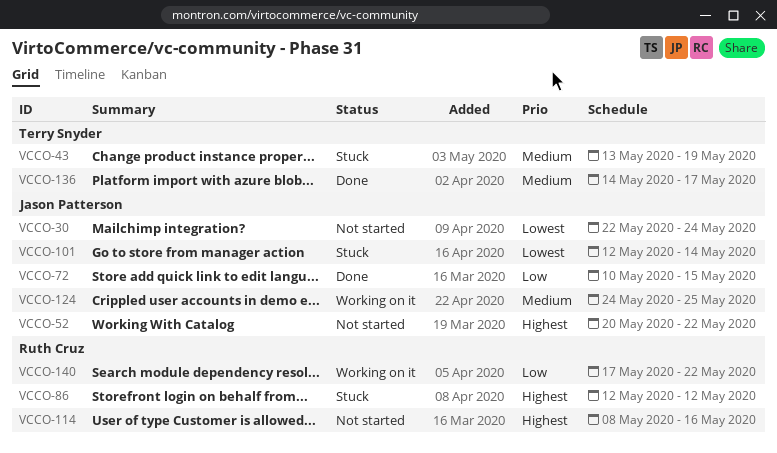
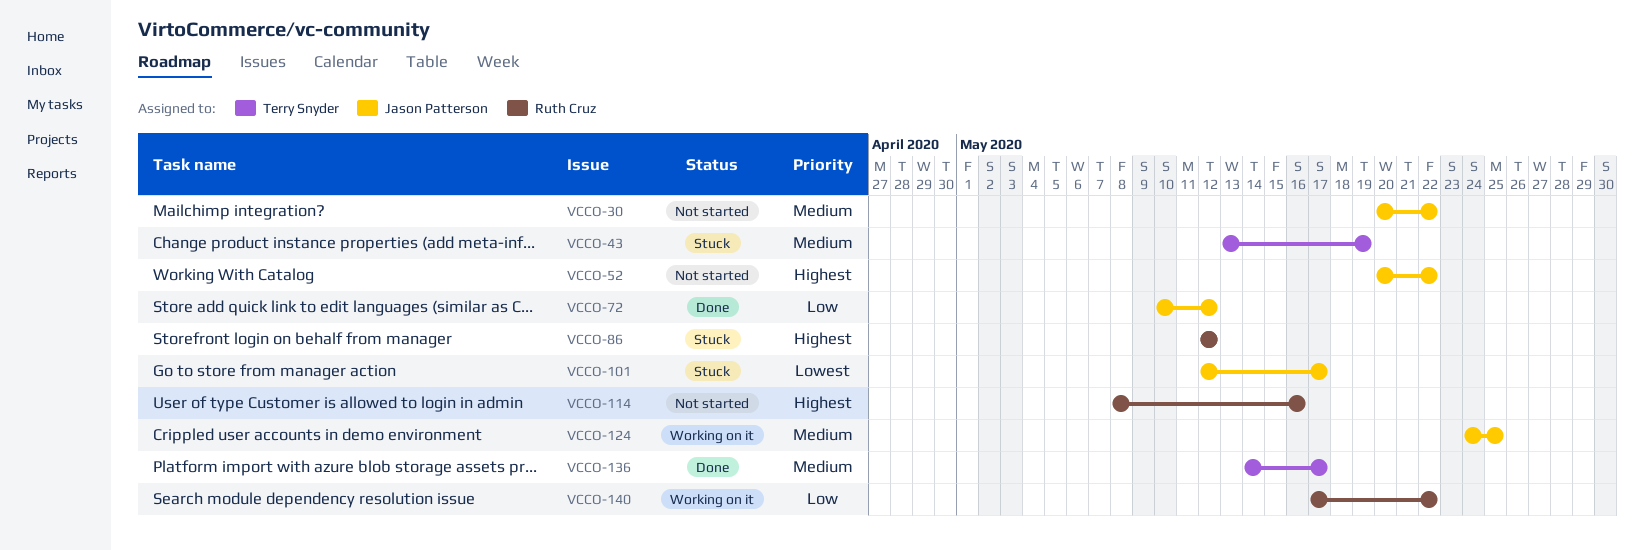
VCCO-30, priority: Lowest -> Medium
VCCO-30, start: May 22 -> May 20
VCCO-30, due: May 24 -> May 22
VCCO-72, due: May 15 -> May 12
VCCO-101, due: May 14 -> May 17

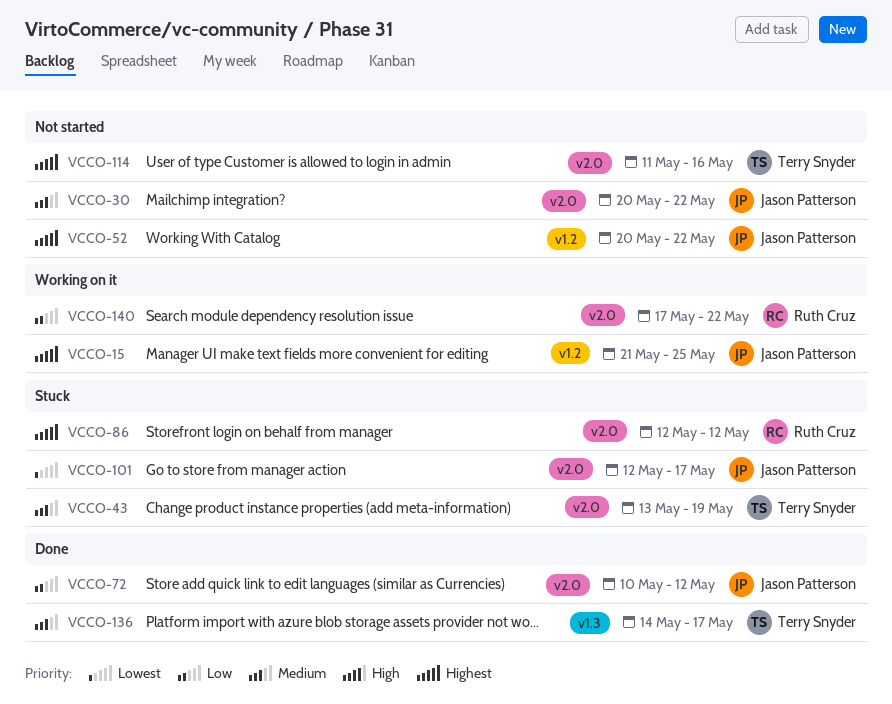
VCCO-15: none -> present
VCCO-114, owner: Ruth Cruz -> Terry Snyder
VCCO-114, start: May 8 -> May 11
VCCO-124: present -> none

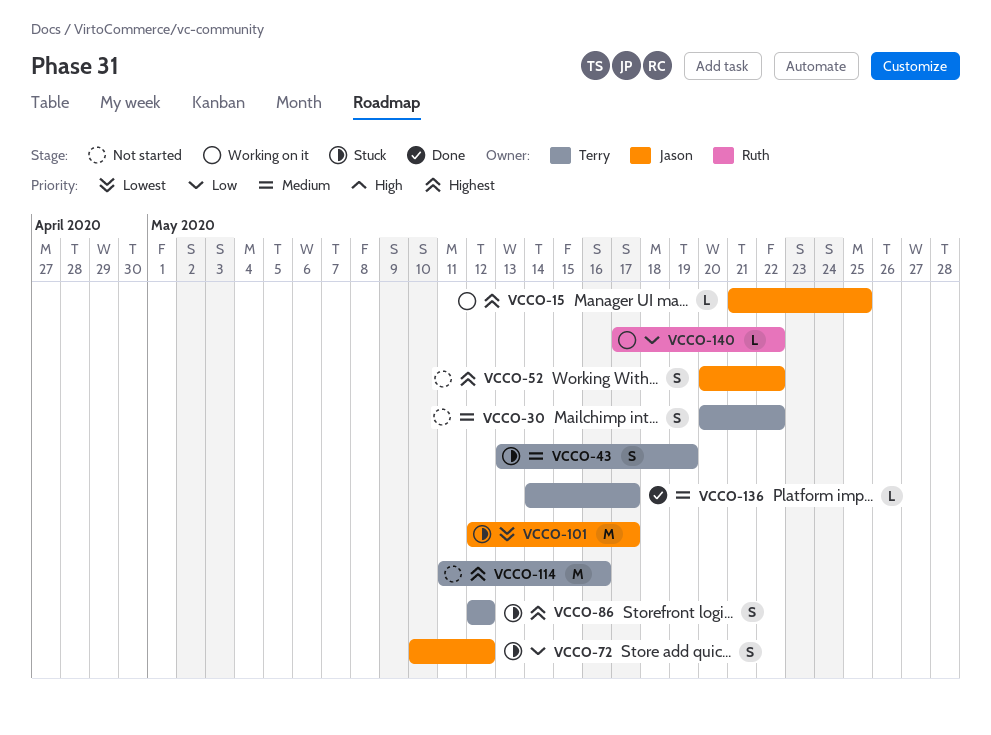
VCCO-30, owner: Jason Patterson -> Terry Snyder
VCCO-72, status: Done -> Stuck
VCCO-86, owner: Ruth Cruz -> Terry Snyder

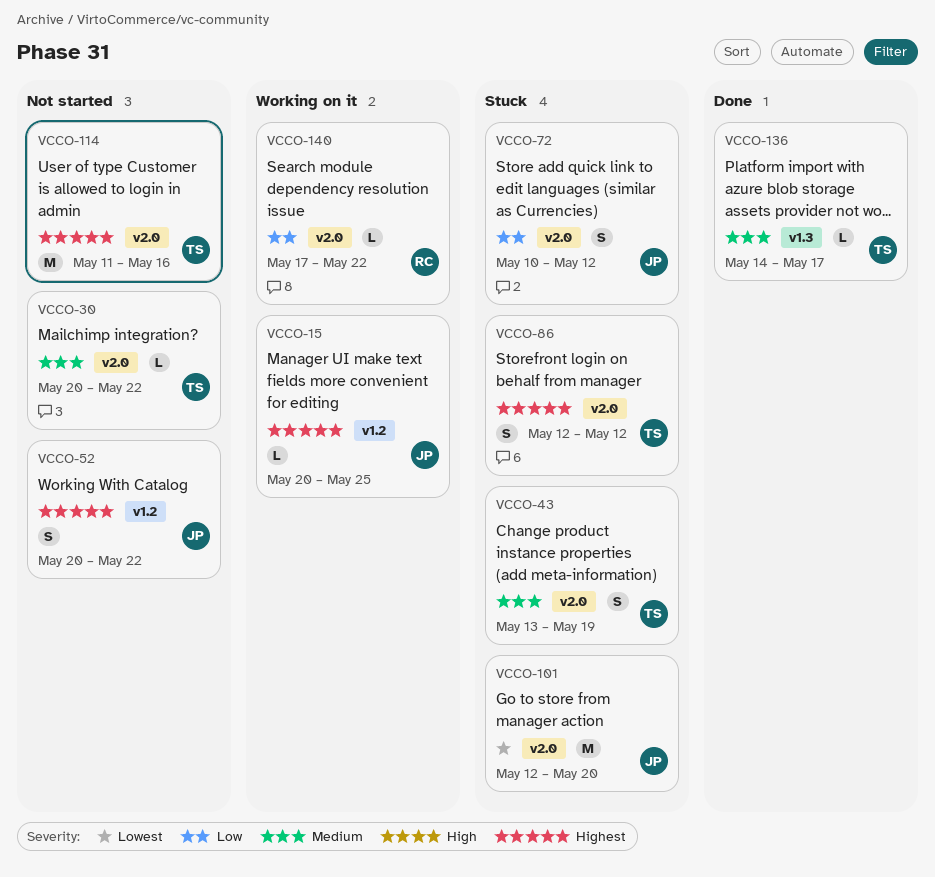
VCCO-15, start: May 21 -> May 20
VCCO-30, estimate: S -> L
VCCO-101, due: May 17 -> May 20

